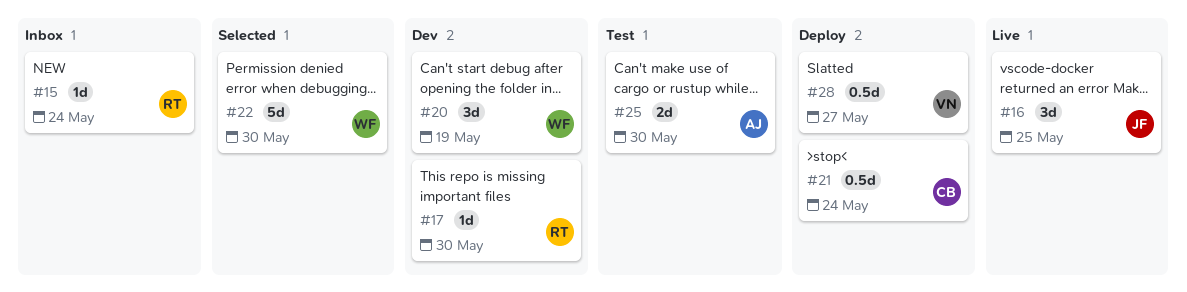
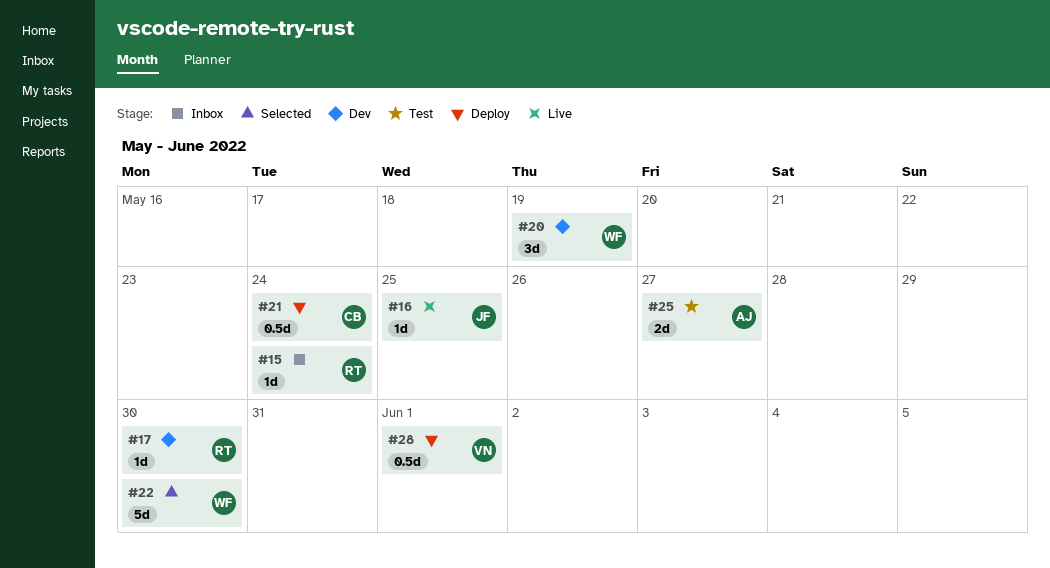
#16, estimate: 3d -> 1d
#25, due: May 30 -> May 27
#28, due: May 27 -> Jun 1

